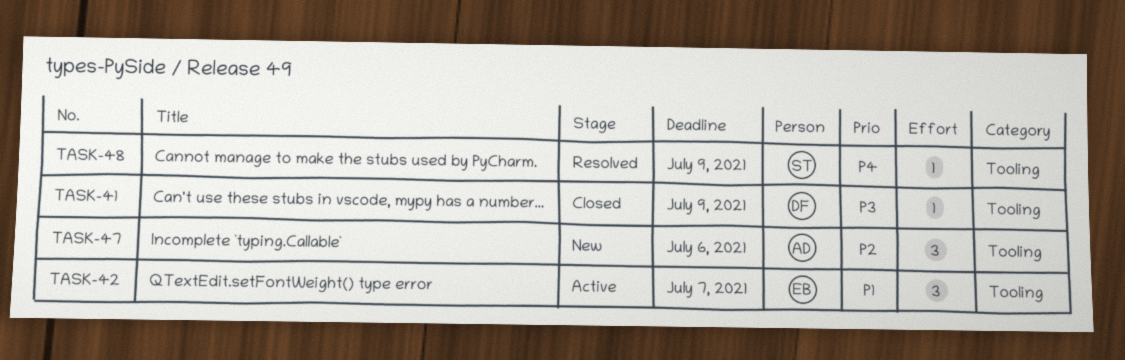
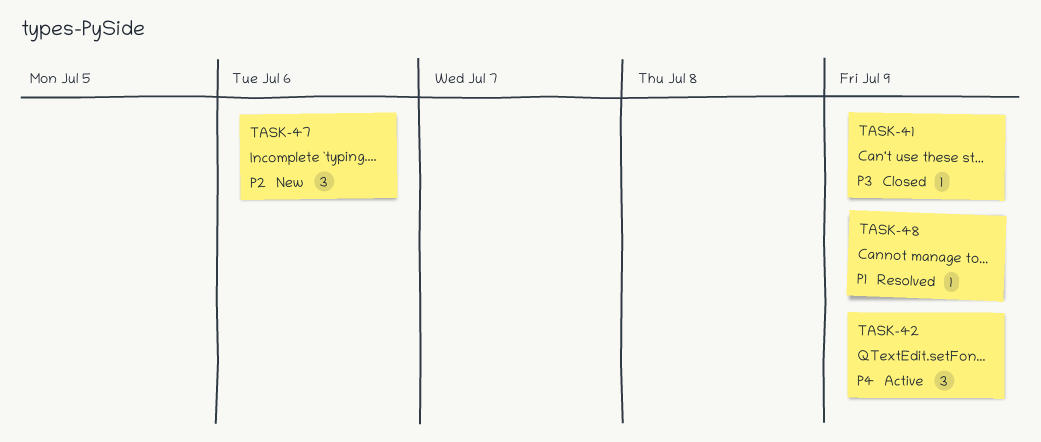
TASK-42, priority: P1 -> P4
TASK-42, due: Jul 7 -> Jul 9
TASK-48, priority: P4 -> P1

